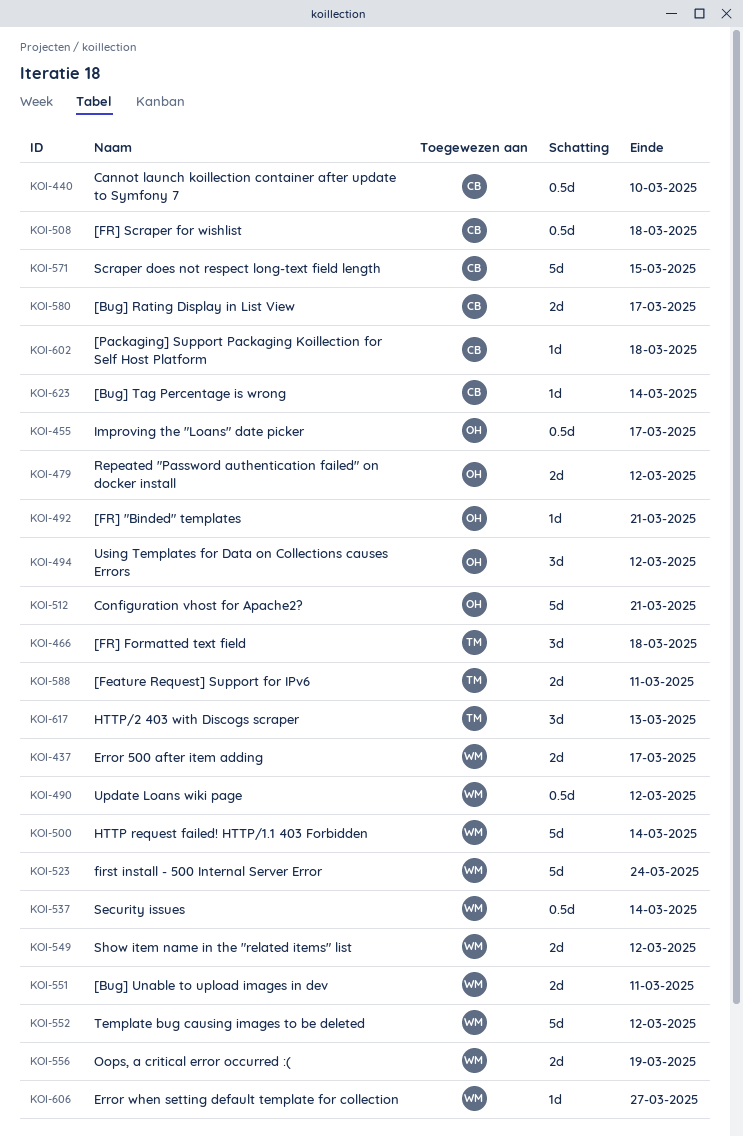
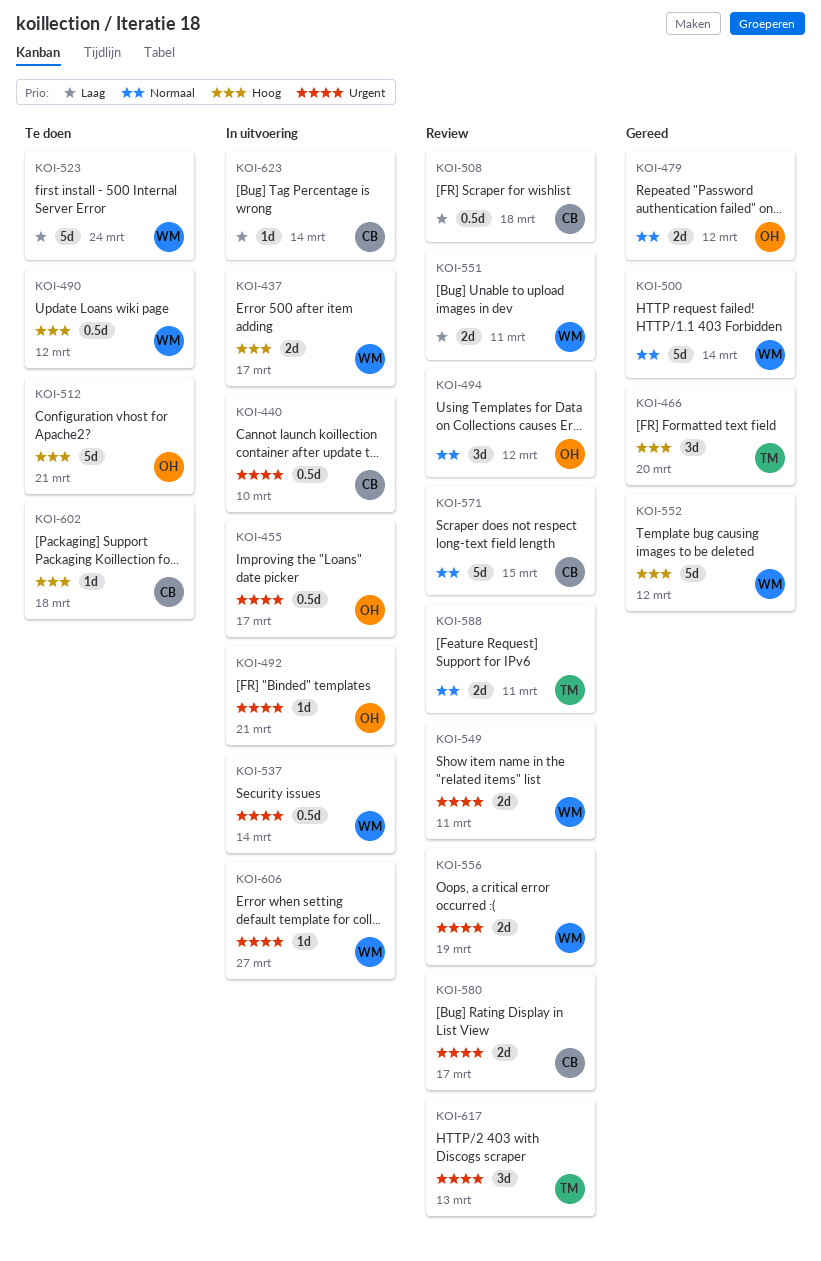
KOI-466, due: Mar 18 -> Mar 20
KOI-549, due: Mar 12 -> Mar 11

